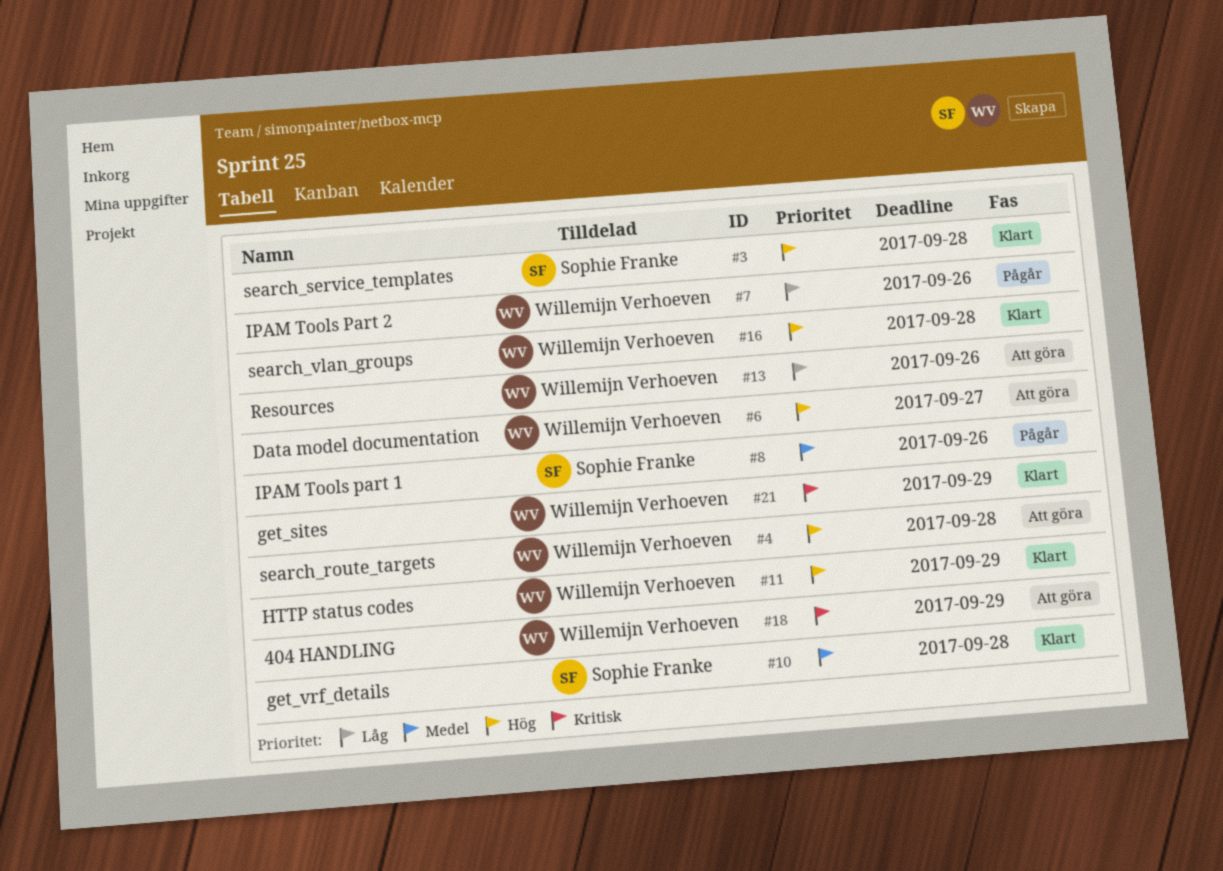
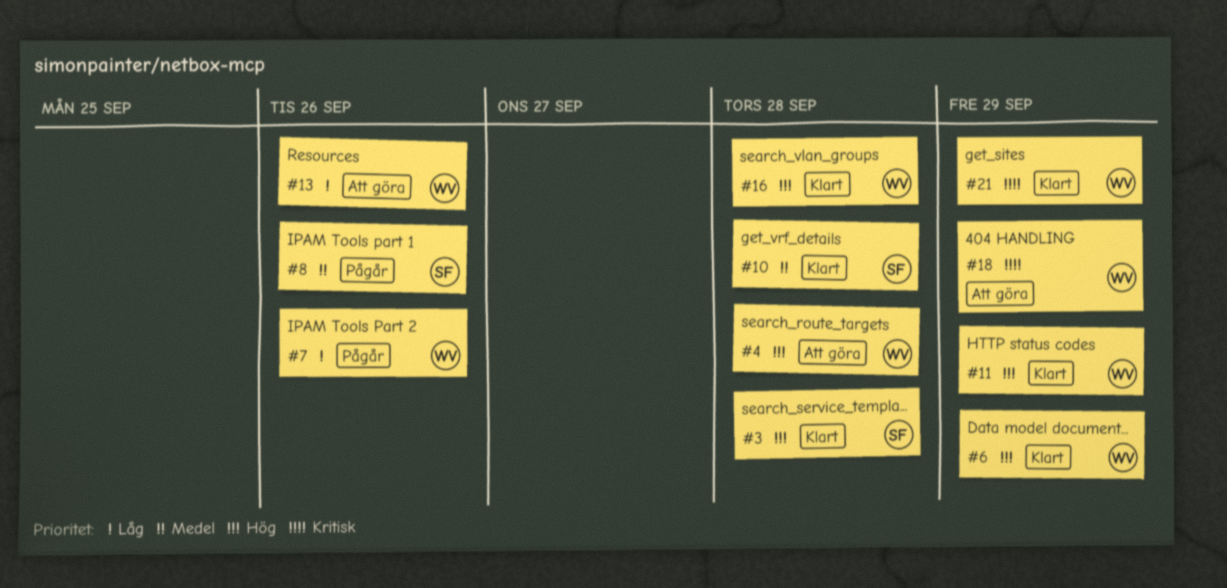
#6, status: Att göra -> Klart
#6, due: Sep 27 -> Sep 29

